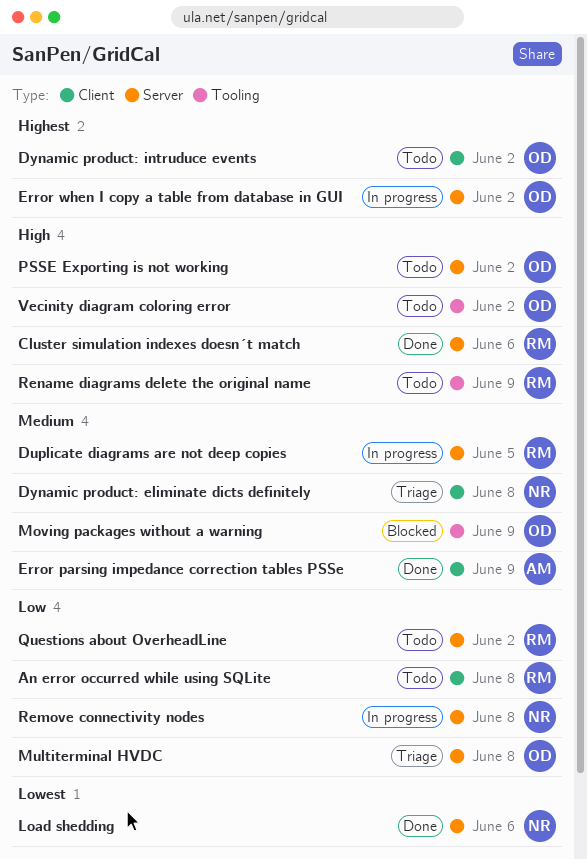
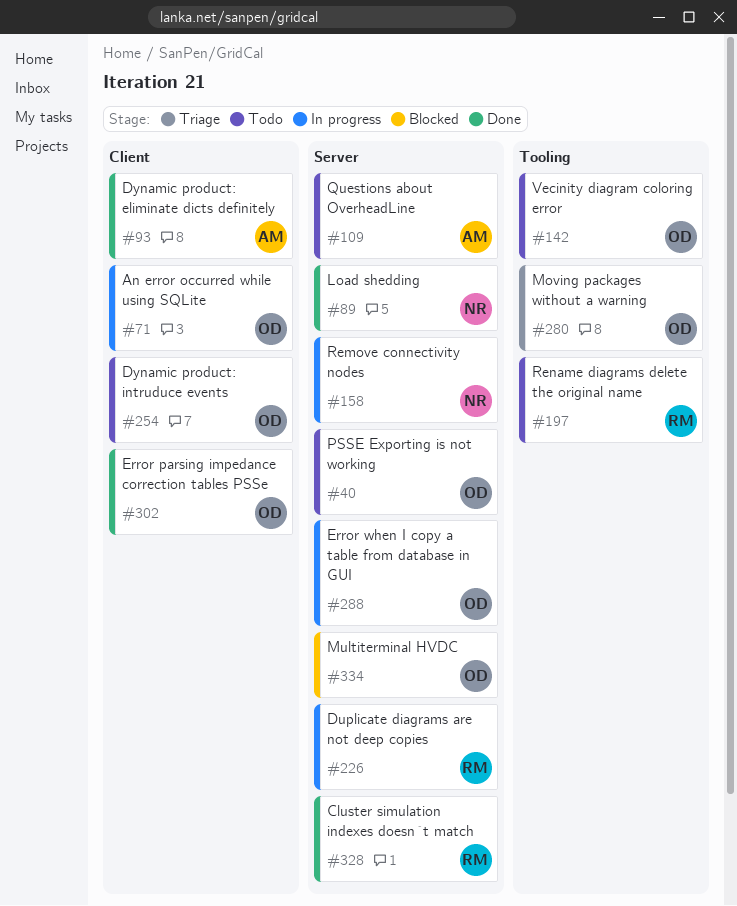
An error occurred while using SQLite, status: Todo -> In progress
An error occurred while using SQLite, owner: RM -> OD
Dynamic product: eliminate dicts definitely, status: Triage -> Done
Dynamic product: eliminate dicts definitely, owner: NR -> AM
Error parsing impedance correction tables PSSe, owner: AM -> OD
Moving packages without a warning, status: Blocked -> Triage
Multiterminal HVDC, status: Triage -> Blocked
Questions about OverheadLine, owner: RM -> AM

